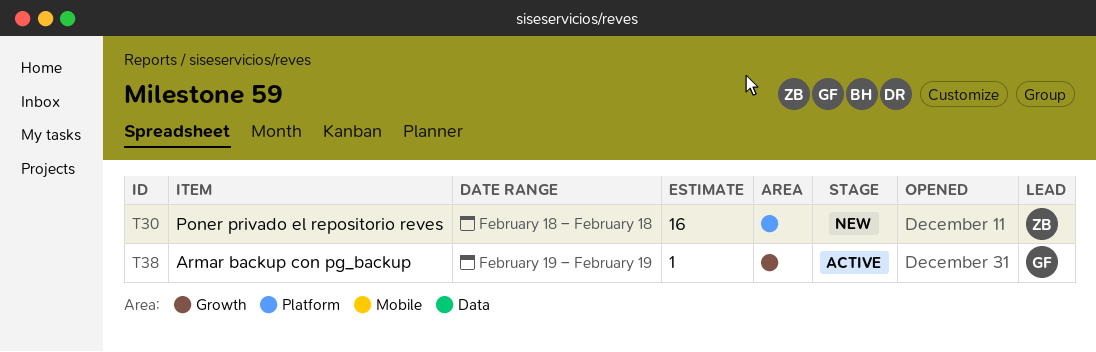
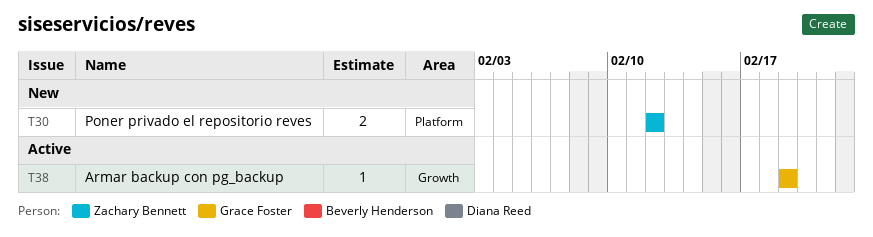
T30, estimate: 16 -> 2
T30, start: Feb 18 -> Feb 12
T30, due: Feb 18 -> Feb 12

